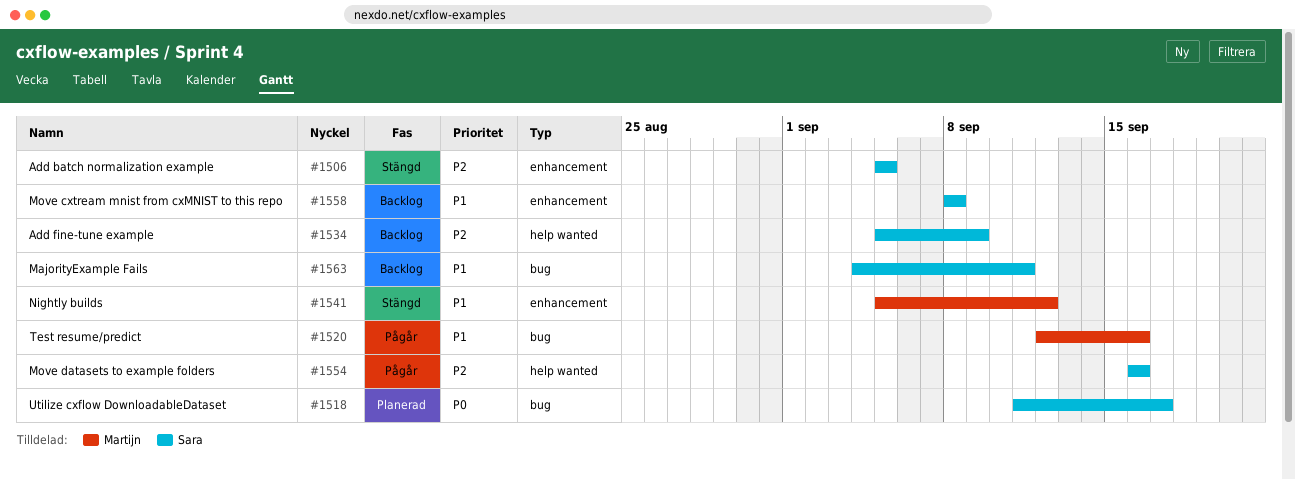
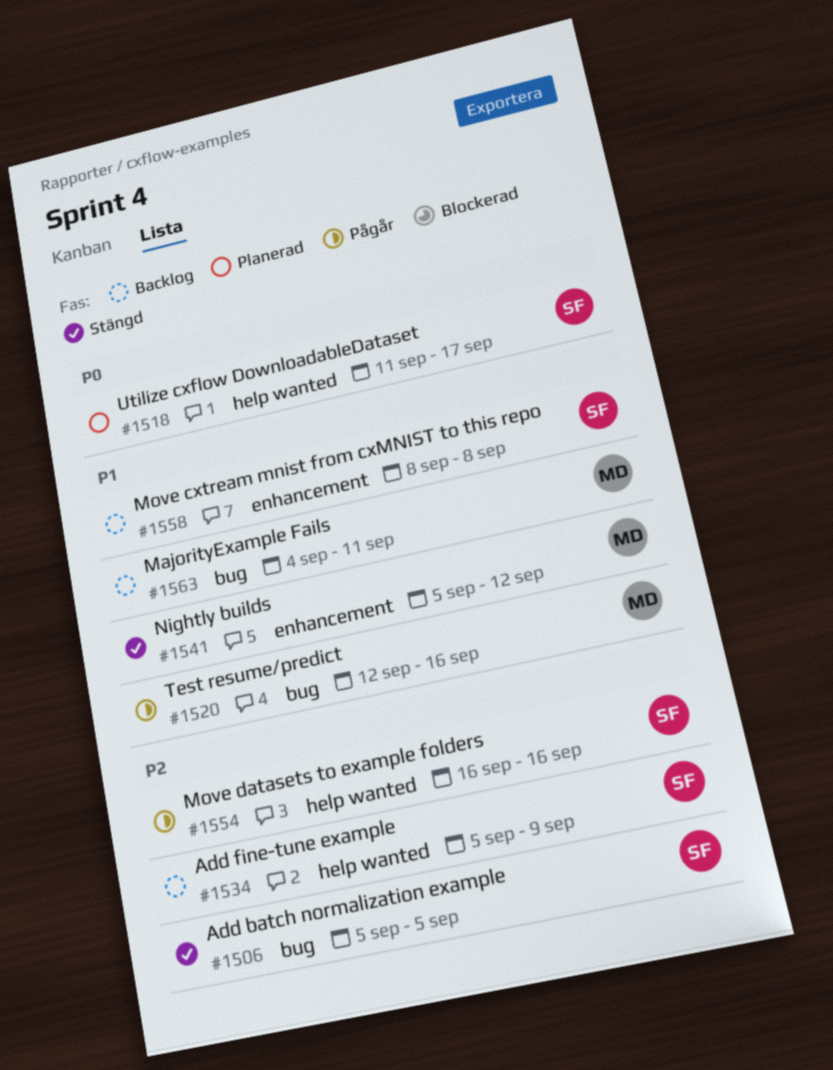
#1506, label: enhancement -> bug
#1518, label: bug -> help wanted
#1563, owner: Sara -> Martijn

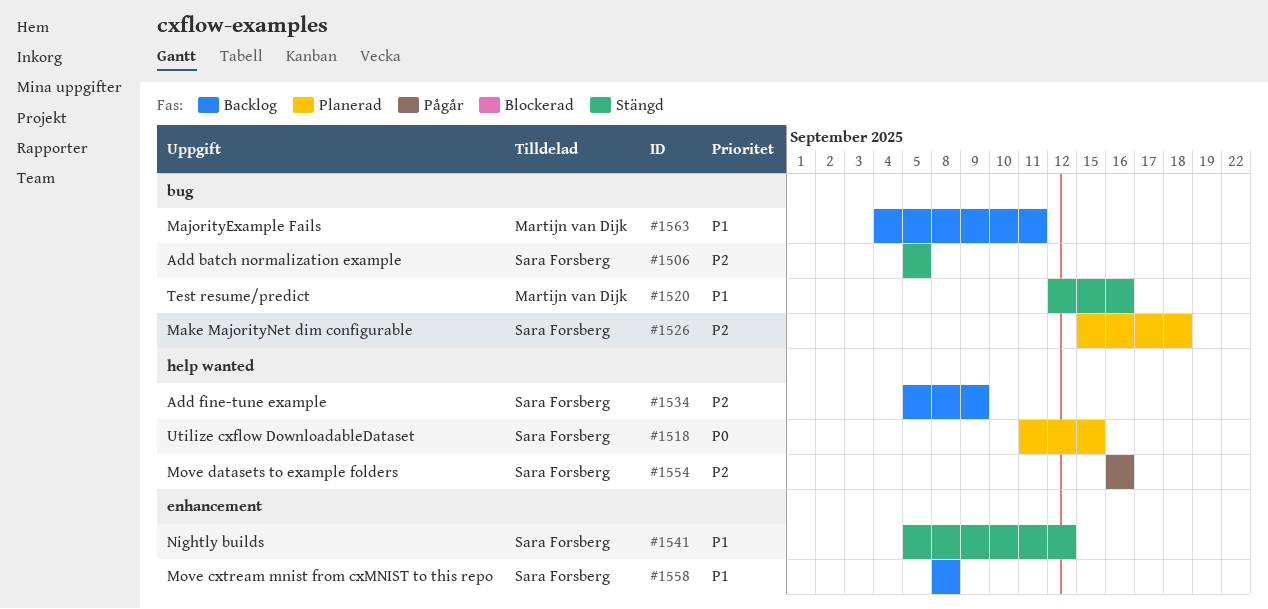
#1518, due: Sep 17 -> Sep 15
#1520, status: Pågår -> Stängd
#1526: none -> present
#1541, owner: Martijn van Dijk -> Sara Forsberg

